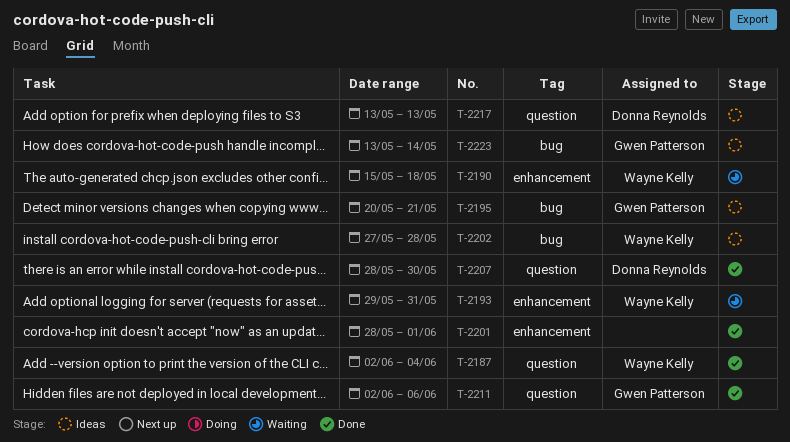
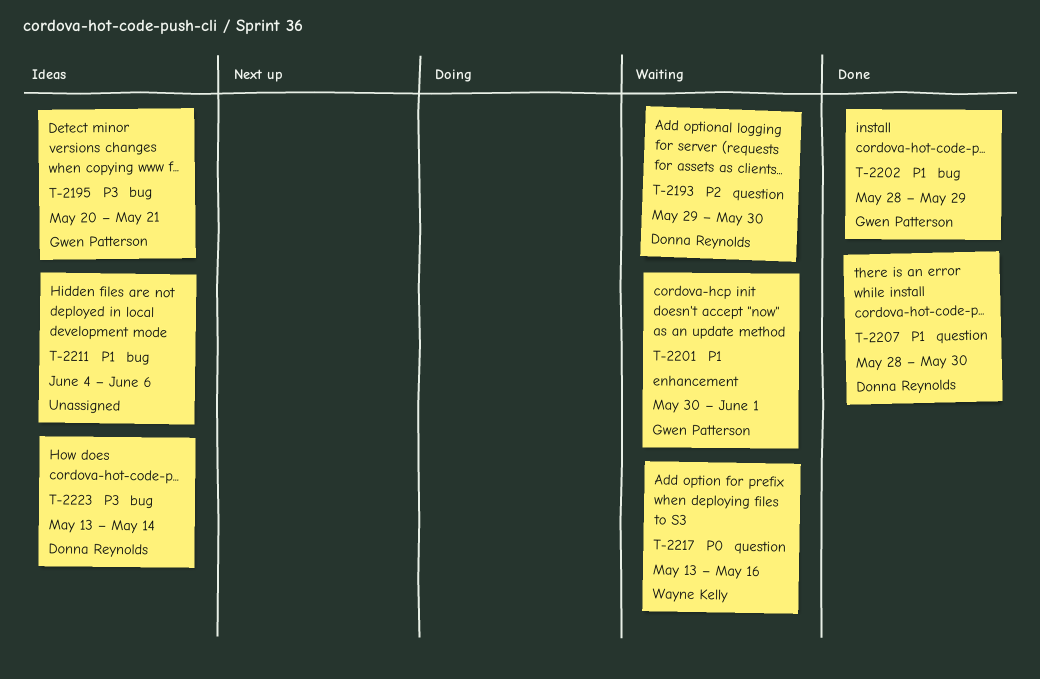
T-2187: present -> none
T-2190: present -> none
T-2193, owner: Wayne Kelly -> Donna Reynolds
T-2193, label: enhancement -> question
T-2193, due: May 31 -> May 30
T-2201, status: Done -> Waiting
T-2201, owner: none -> Gwen Patterson
T-2201, start: May 28 -> May 30
T-2202, status: Ideas -> Done
T-2202, owner: Wayne Kelly -> Gwen Patterson
T-2202, start: May 27 -> May 28
T-2202, due: May 28 -> May 29
T-2211, status: Done -> Ideas
T-2211, owner: Gwen Patterson -> none
T-2211, label: question -> bug
T-2211, start: Jun 2 -> Jun 4
T-2217, status: Ideas -> Waiting
T-2217, owner: Donna Reynolds -> Wayne Kelly
T-2217, due: May 13 -> May 16
T-2223, owner: Gwen Patterson -> Donna Reynolds

